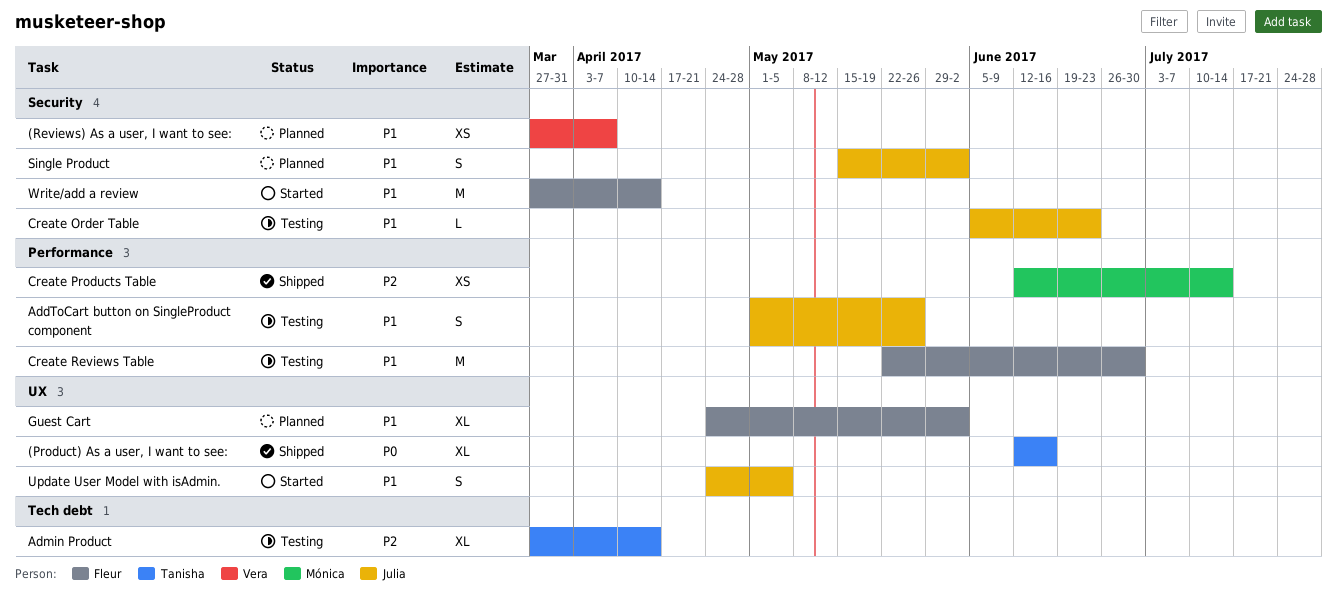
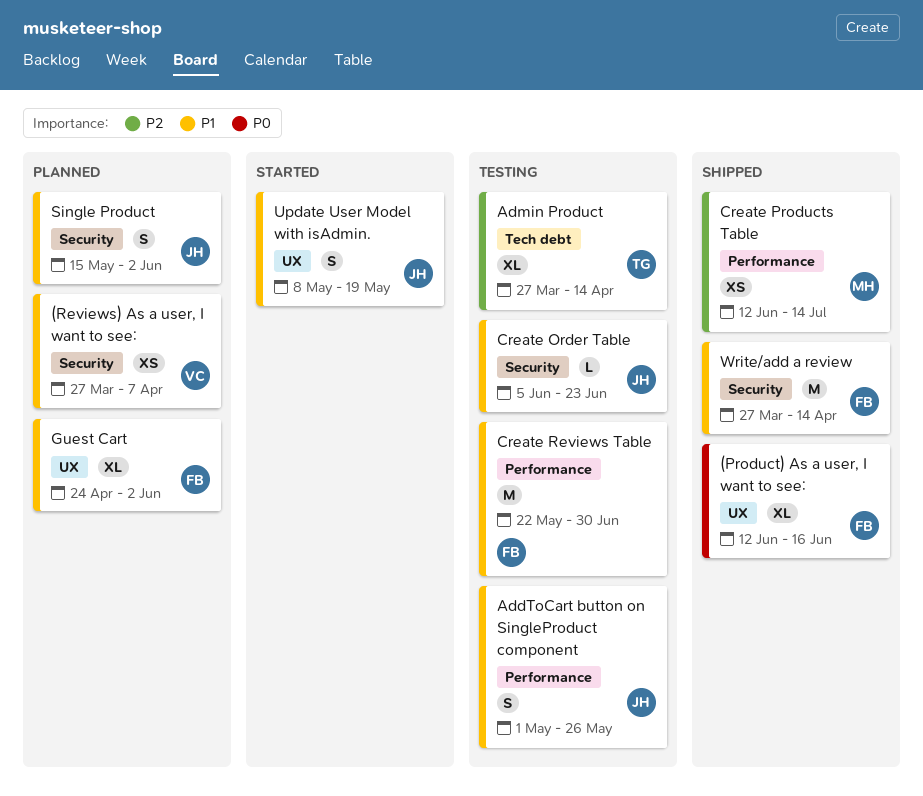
(Product) As a user, I want to see:, owner: Tanisha -> Fleur
Update User Model with isAdmin., start: Apr 24 -> May 8
Update User Model with isAdmin., due: May 5 -> May 19
Write/add a review, status: Started -> Shipped

